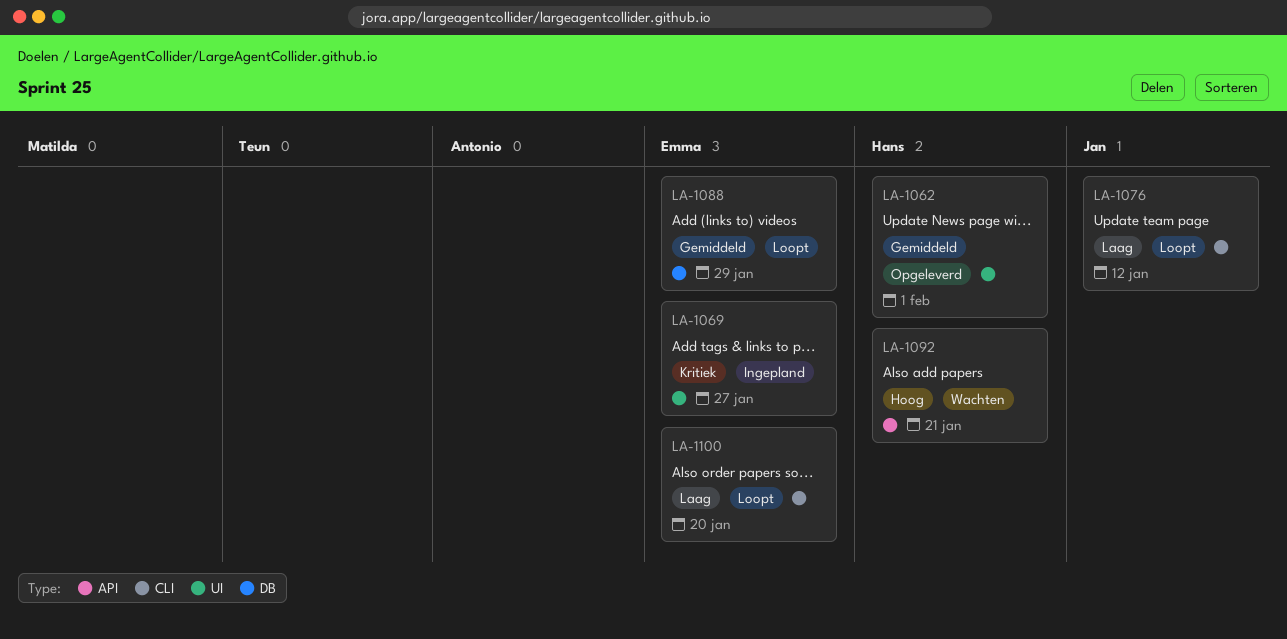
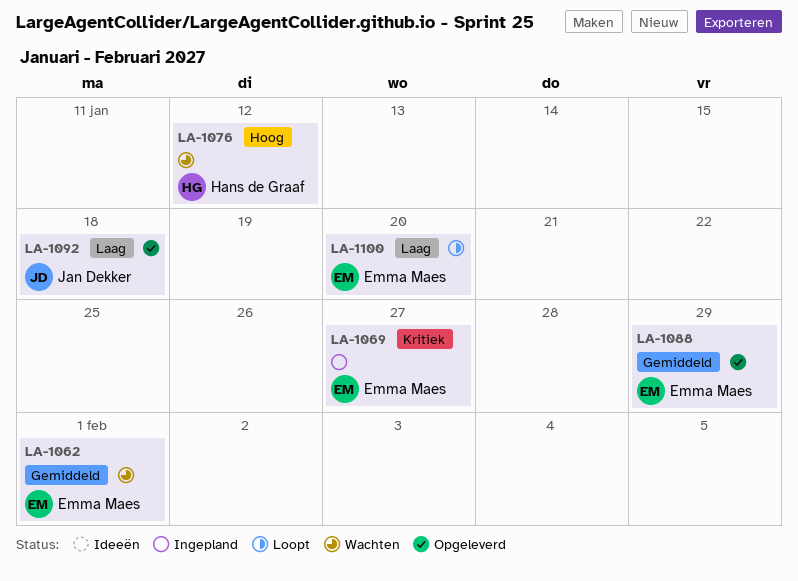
LA-1062, status: Opgeleverd -> Wachten
LA-1062, owner: Hans de Graaf -> Emma Maes
LA-1076, status: Loopt -> Wachten
LA-1076, owner: Jan Dekker -> Hans de Graaf
LA-1076, priority: Laag -> Hoog
LA-1088, status: Loopt -> Opgeleverd
LA-1092, status: Wachten -> Opgeleverd
LA-1092, owner: Hans de Graaf -> Jan Dekker
LA-1092, priority: Hoog -> Laag
LA-1092, due: Jan 21 -> Jan 18

